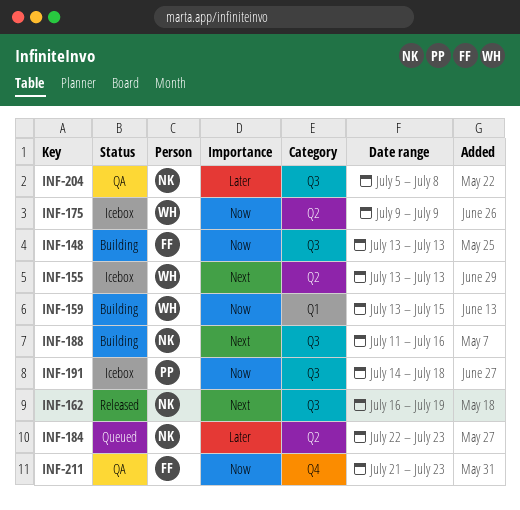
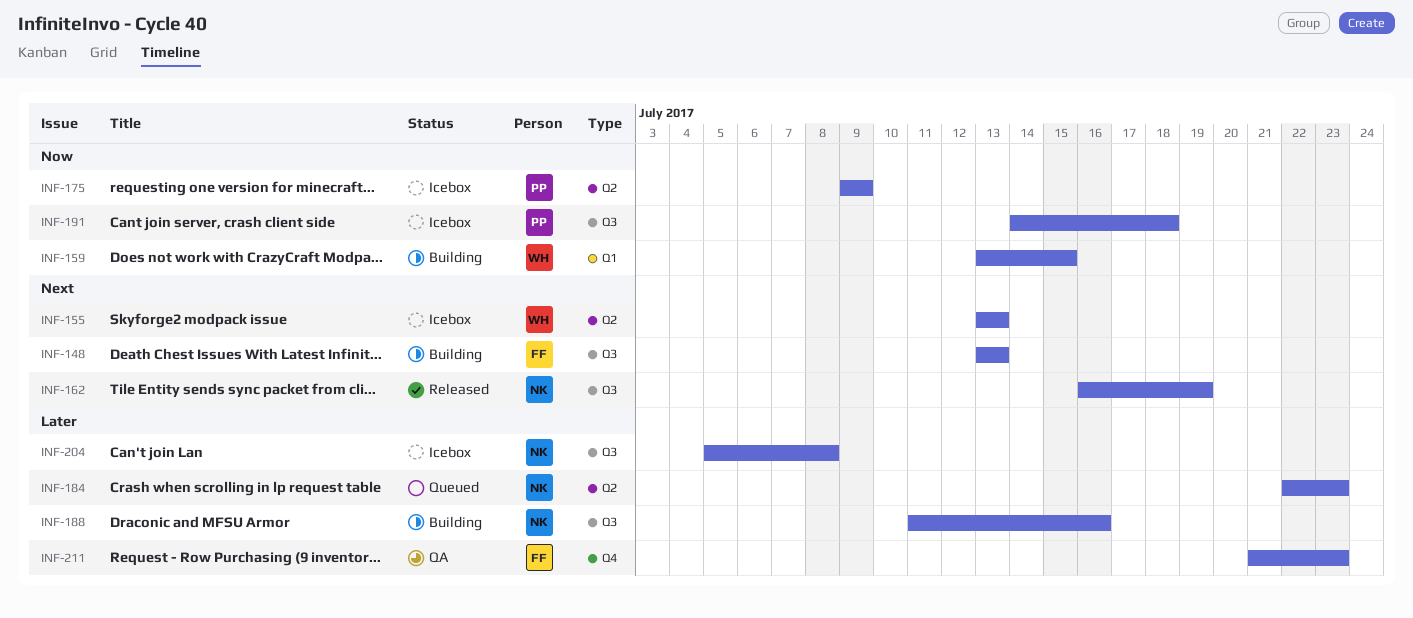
INF-148, priority: Now -> Next
INF-175, owner: WH -> PP
INF-188, priority: Next -> Later
INF-204, status: QA -> Icebox
INF-211, priority: Now -> Later

